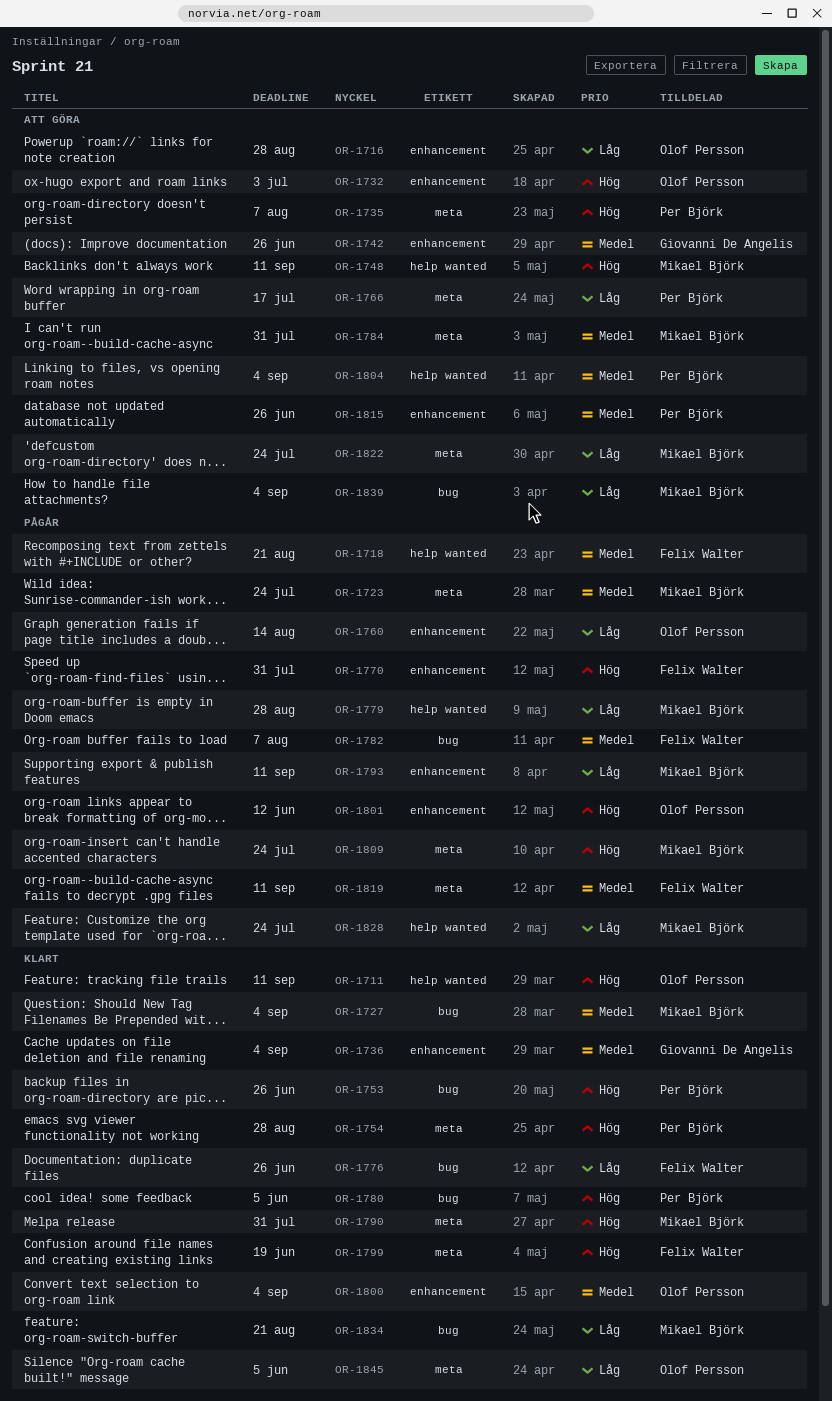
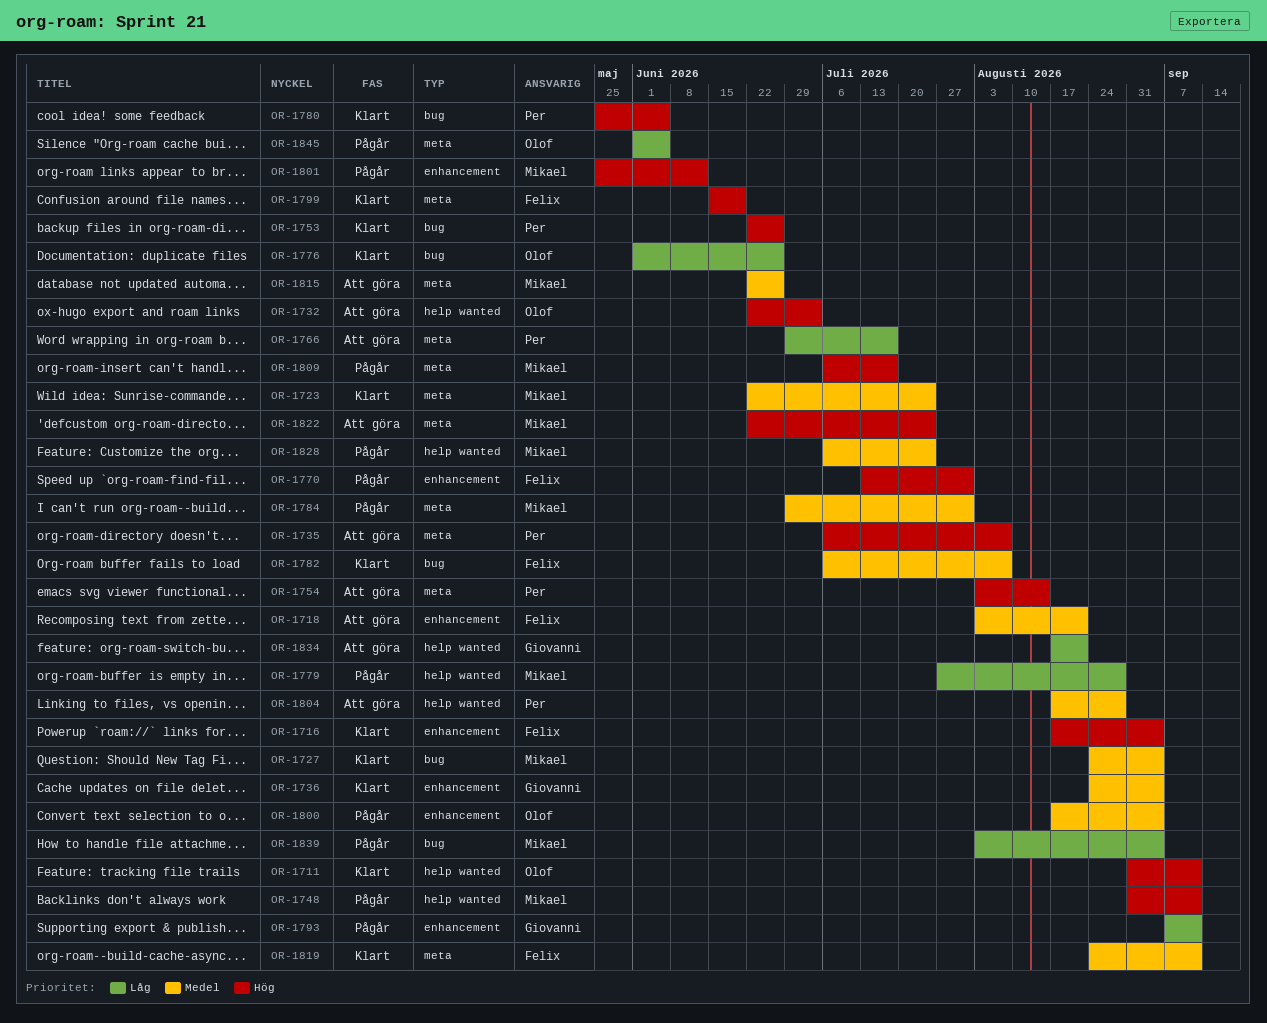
OR-1716, status: Att göra -> Klart
OR-1716, owner: Olof Persson -> Felix Walter
OR-1716, priority: Låg -> Hög
OR-1716, due: Aug 28 -> Sep 4
OR-1718, status: Pågår -> Att göra
OR-1718, label: help wanted -> enhancement
OR-1723, status: Pågår -> Klart
OR-1732, label: enhancement -> help wanted
OR-1742: present -> none
OR-1748, status: Att göra -> Pågår
OR-1754, status: Klart -> Att göra
OR-1754, due: Aug 28 -> Aug 14
OR-1760: present -> none
OR-1776, owner: Felix Walter -> Olof Persson
OR-1782, status: Pågår -> Klart
OR-1784, status: Att göra -> Pågår
OR-1790: present -> none
OR-1793, owner: Mikael Björk -> Giovanni De Angelis
OR-1800, status: Klart -> Pågår
OR-1801, owner: Olof Persson -> Mikael Björk
OR-1804, due: Sep 4 -> Aug 28
OR-1809, due: Jul 24 -> Jul 17
OR-1815, owner: Per Björk -> Mikael Björk
OR-1815, label: enhancement -> meta
OR-1819, status: Pågår -> Klart
OR-1822, priority: Låg -> Hög
OR-1828, priority: Låg -> Medel
OR-1834, status: Klart -> Att göra
OR-1834, owner: Mikael Björk -> Giovanni De Angelis
OR-1834, label: bug -> help wanted
OR-1839, status: Att göra -> Pågår
OR-1845, status: Klart -> Pågår

